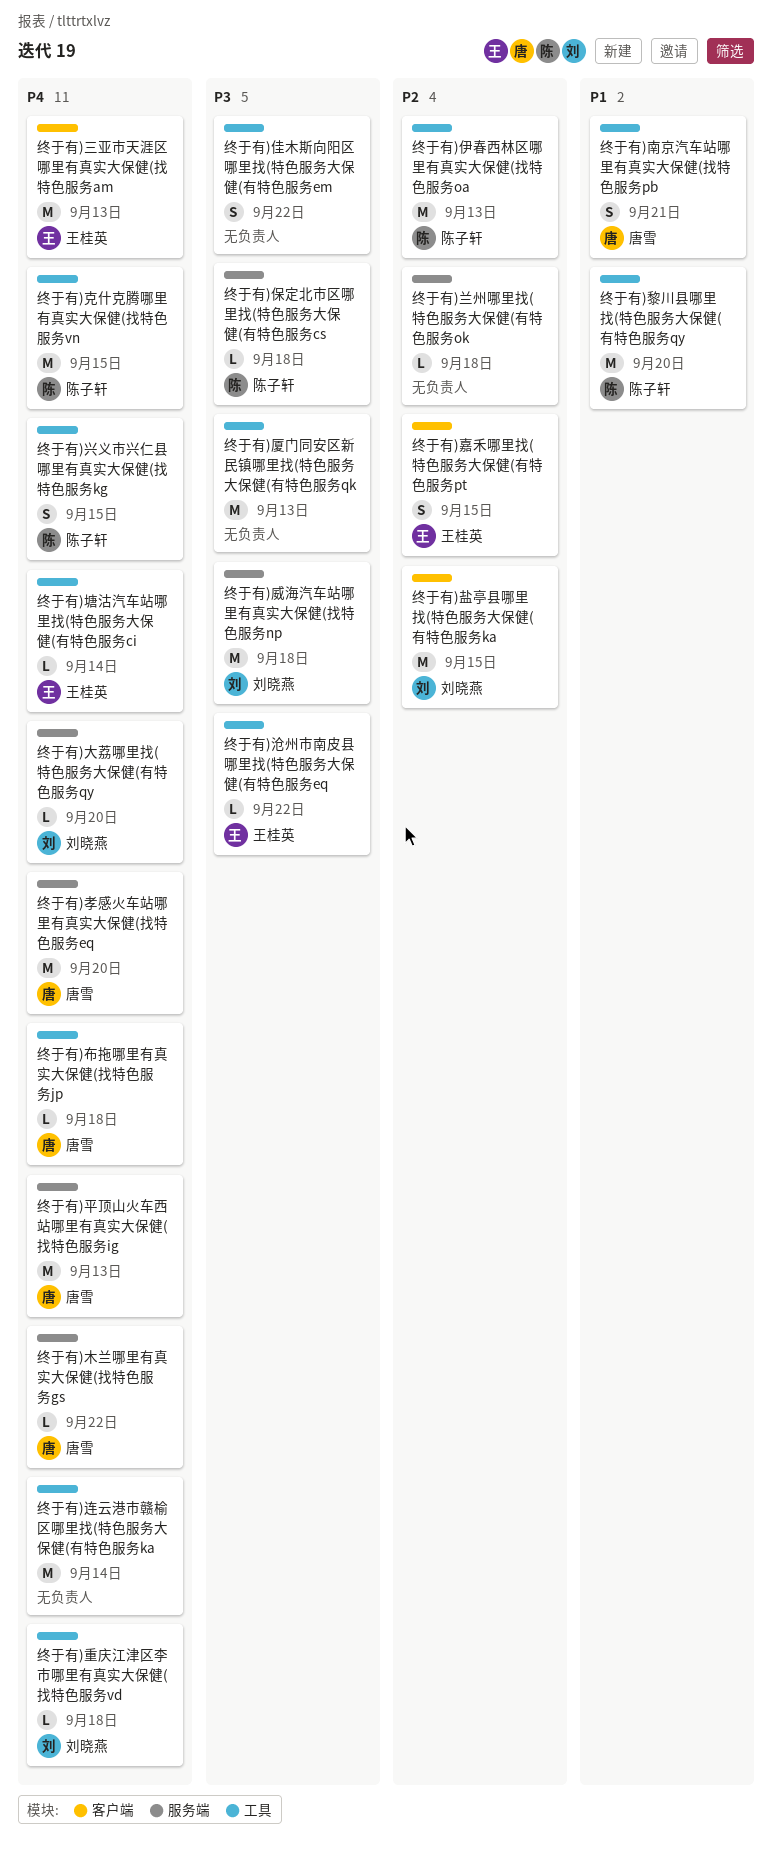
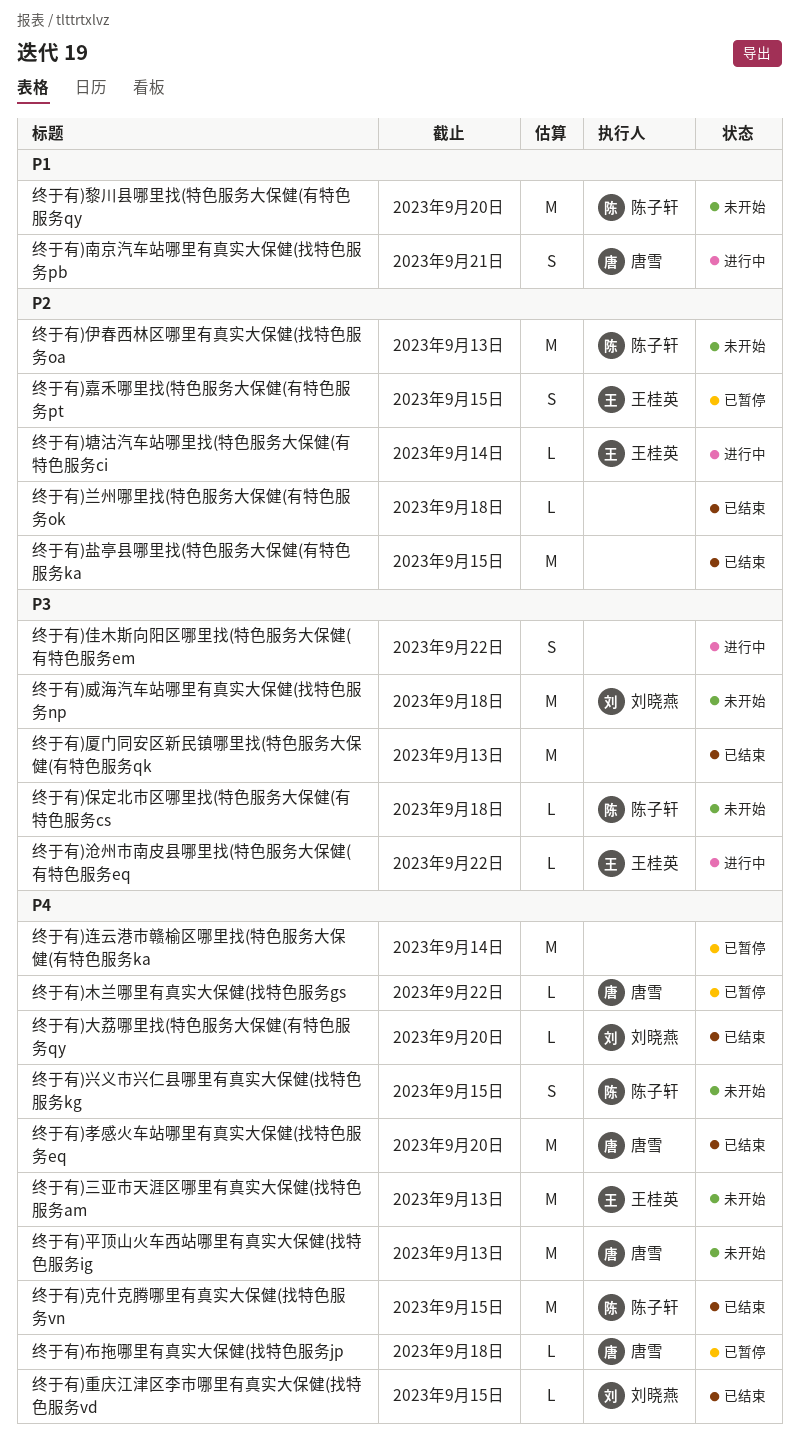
终于有)塘沽汽车站哪里找(特色服务大保健(有特色服务ci, priority: P4 -> P2
终于有)盐亭县哪里找(特色服务大保健(有特色服务ka, owner: 刘晓燕 -> none
终于有)重庆江津区李市哪里有真实大保健(找特色服务vd, due: Sep 18 -> Sep 15

